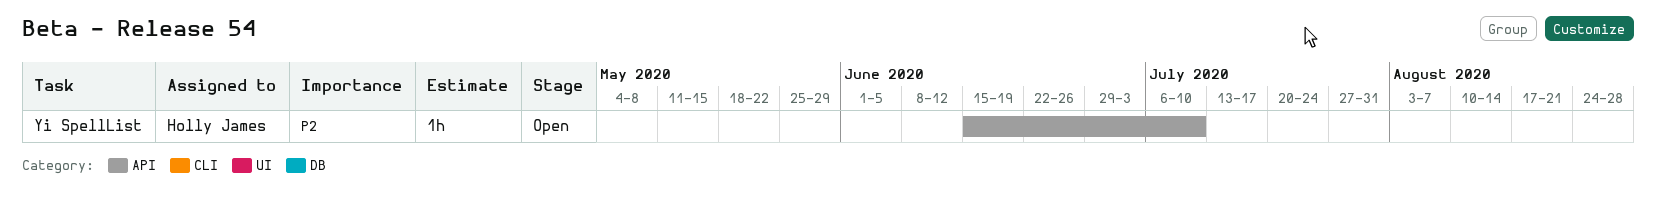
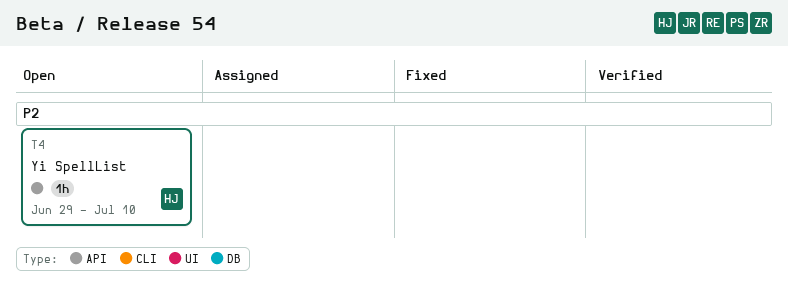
Yi SpellList, start: Jun 15 -> Jun 29

